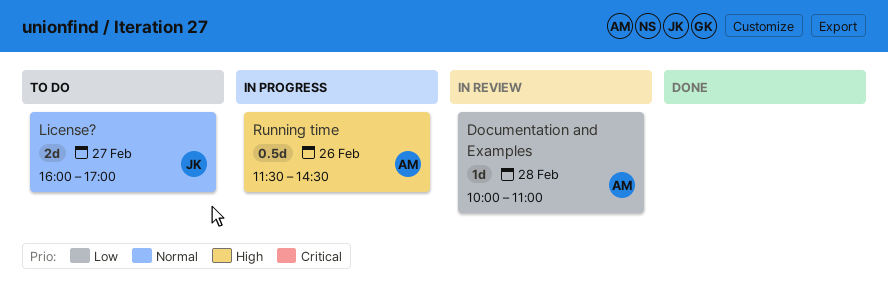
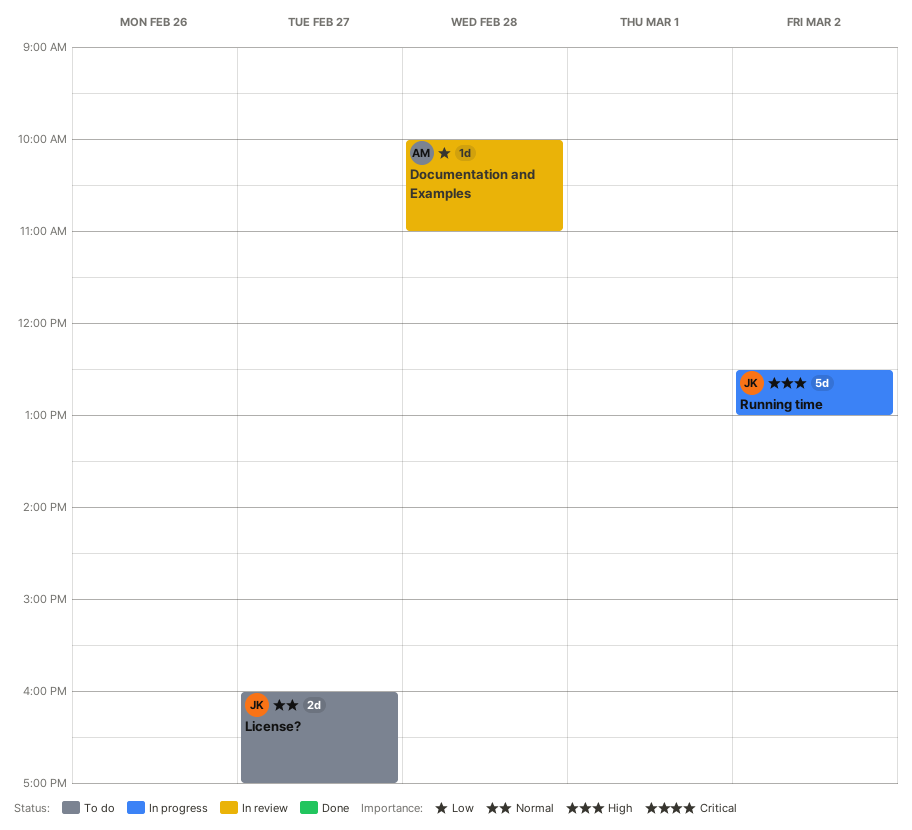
Running time, owner: AM -> JK
Running time, estimate: 0.5d -> 5d
Running time, day: Feb 26 -> Mar 2
Running time, begins: 11:30 -> 12:30
Running time, ends: 14:30 -> 13:00

